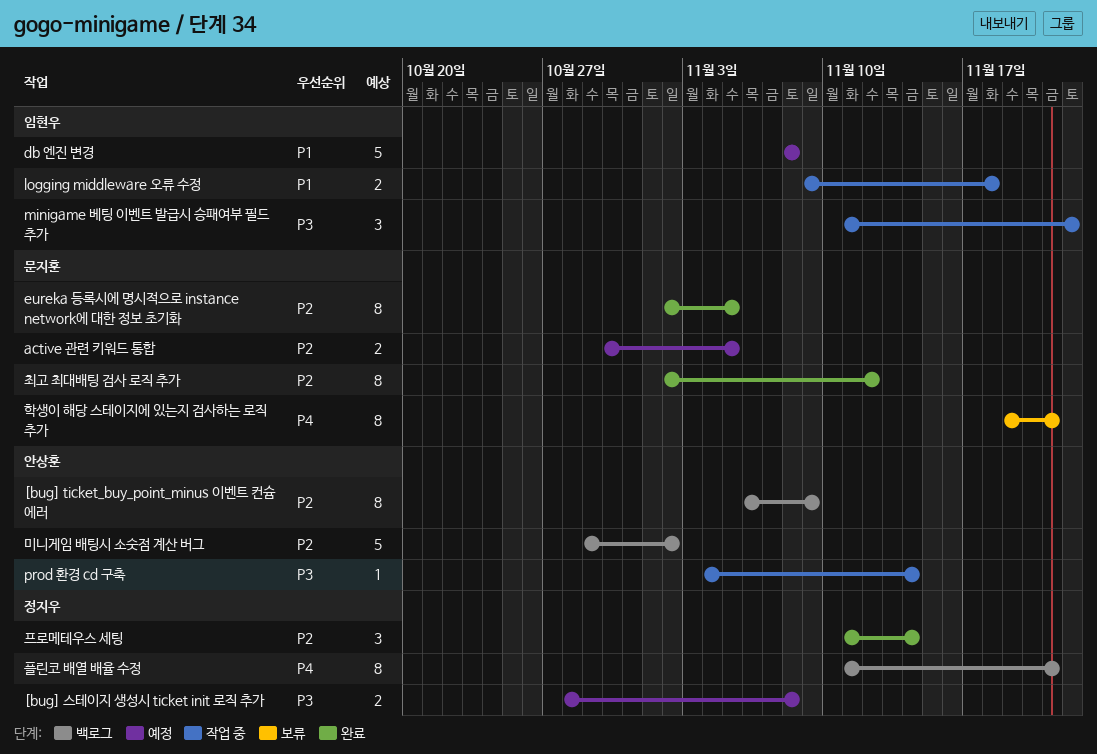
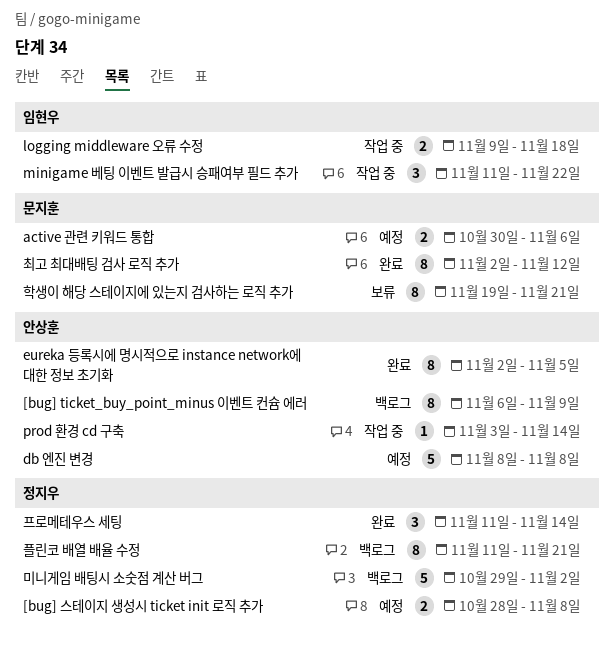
active 관련 키워드 통합, due: Nov 5 -> Nov 6
db 엔진 변경, owner: 임현우 -> 안상훈
eureka 등록시에 명시적으로 instance network에 대한 정보 초기화, owner: 문지훈 -> 안상훈
prod 환경 cd 구축, start: Nov 4 -> Nov 3
미니게임 배팅시 소숫점 계산 버그, owner: 안상훈 -> 정지우

